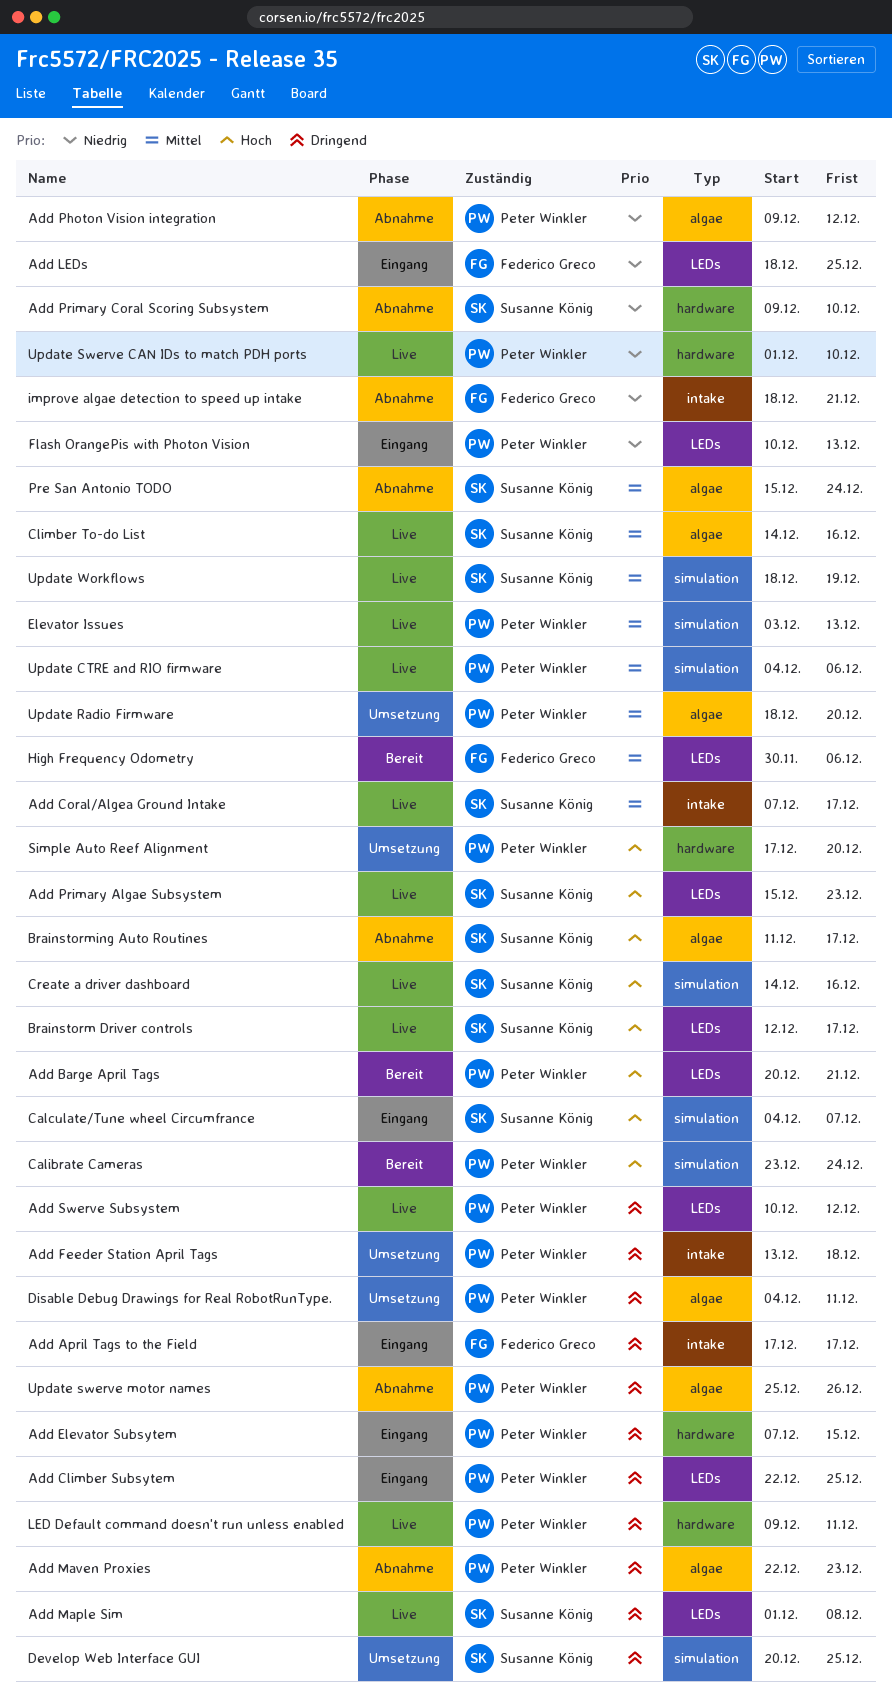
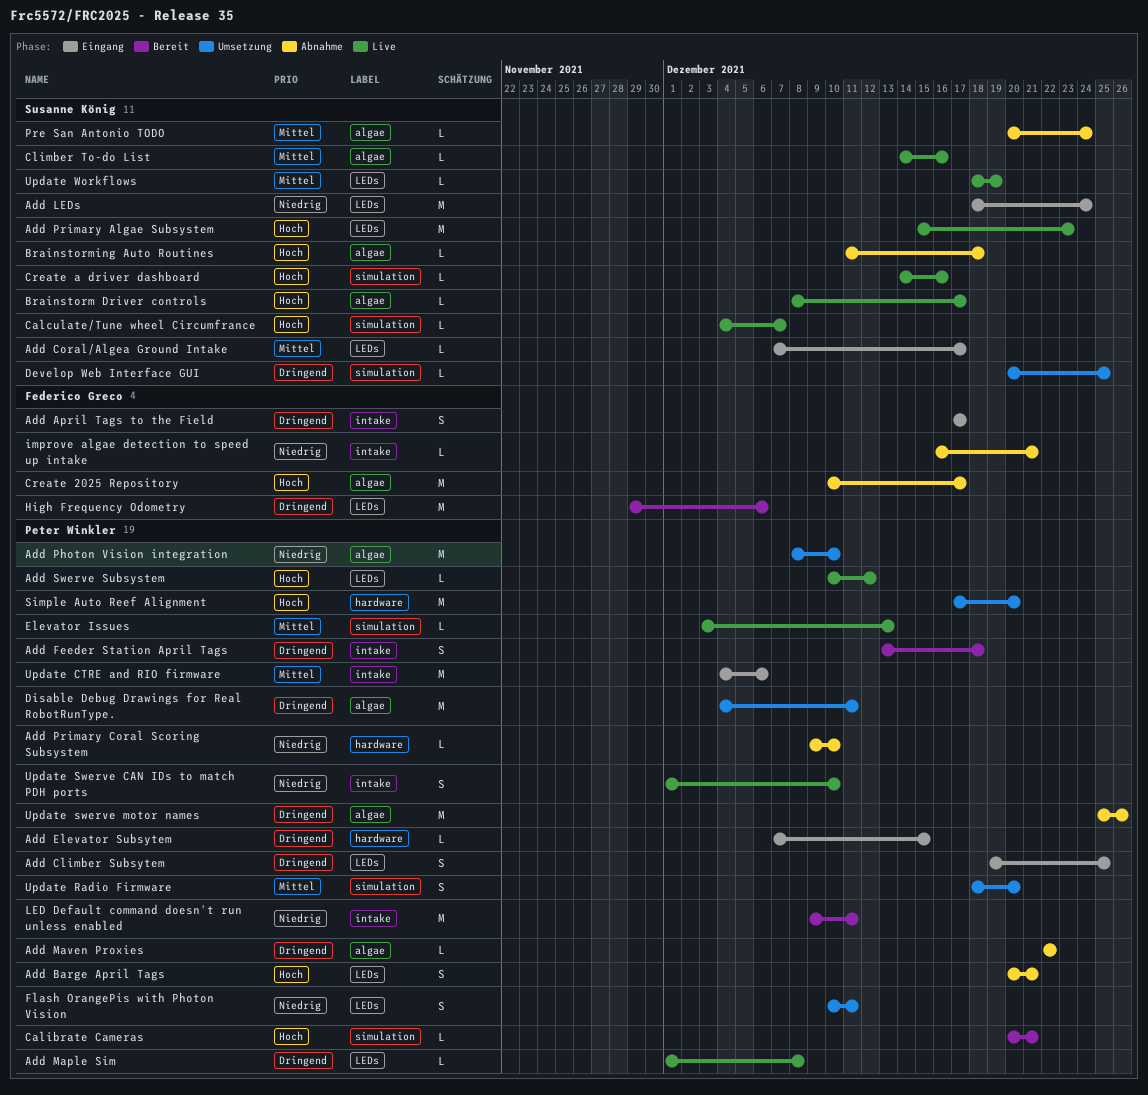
Add Barge April Tags, status: Bereit -> Abnahme
Add Climber Subsytem, start: Dec 22 -> Dec 19
Add Coral/Algea Ground Intake, status: Live -> Eingang
Add Coral/Algea Ground Intake, label: intake -> LEDs
Add Feeder Station April Tags, status: Umsetzung -> Bereit
Add LEDs, owner: Federico Greco -> Susanne König
Add LEDs, due: Dec 25 -> Dec 24
Add Maple Sim, owner: Susanne König -> Peter Winkler
Add Maven Proxies, due: Dec 23 -> Dec 22
Add Photon Vision integration, status: Abnahme -> Umsetzung
Add Photon Vision integration, start: Dec 9 -> Dec 8
Add Photon Vision integration, due: Dec 12 -> Dec 10
Add Primary Coral Scoring Subsystem, owner: Susanne König -> Peter Winkler
Add Swerve Subsystem, priority: Dringend -> Hoch
Brainstorm Driver controls, label: LEDs -> algae
Brainstorm Driver controls, start: Dec 12 -> Dec 8
Brainstorming Auto Routines, due: Dec 17 -> Dec 18
Calculate/Tune wheel Circumfrance, status: Eingang -> Live
Calibrate Cameras, start: Dec 23 -> Dec 20
Calibrate Cameras, due: Dec 24 -> Dec 21
Create 2025 Repository: none -> present
Flash OrangePis with Photon Vision, status: Eingang -> Umsetzung
Flash OrangePis with Photon Vision, due: Dec 13 -> Dec 11
High Frequency Odometry, priority: Mittel -> Dringend
High Frequency Odometry, start: Nov 30 -> Nov 29
improve algae detection to speed up intake, start: Dec 18 -> Dec 16
LED Default command doesn't run unless enabled, status: Live -> Bereit
LED Default command doesn't run unless enabled, priority: Dringend -> Niedrig
LED Default command doesn't run unless enabled, label: hardware -> intake
Pre San Antonio TODO, start: Dec 15 -> Dec 20
Update CTRE and RIO firmware, status: Live -> Eingang
Update CTRE and RIO firmware, label: simulation -> intake
Update Radio Firmware, label: algae -> simulation
Update Swerve CAN IDs to match PDH ports, label: hardware -> intake
Update Workflows, label: simulation -> LEDs

